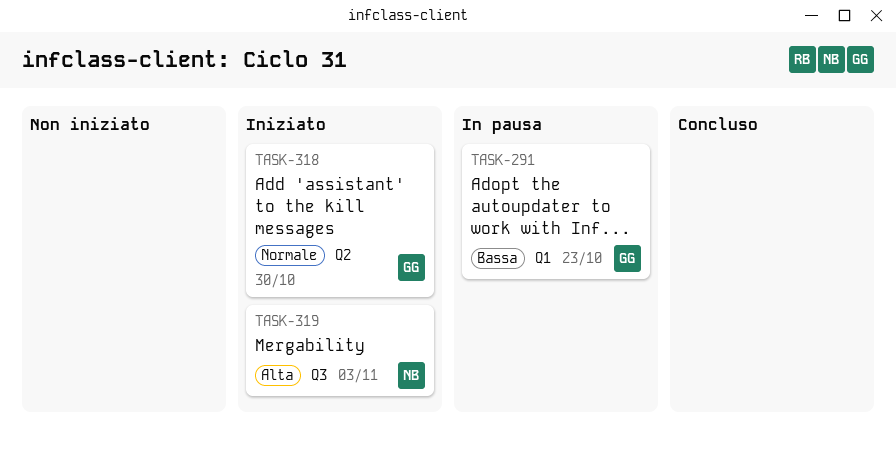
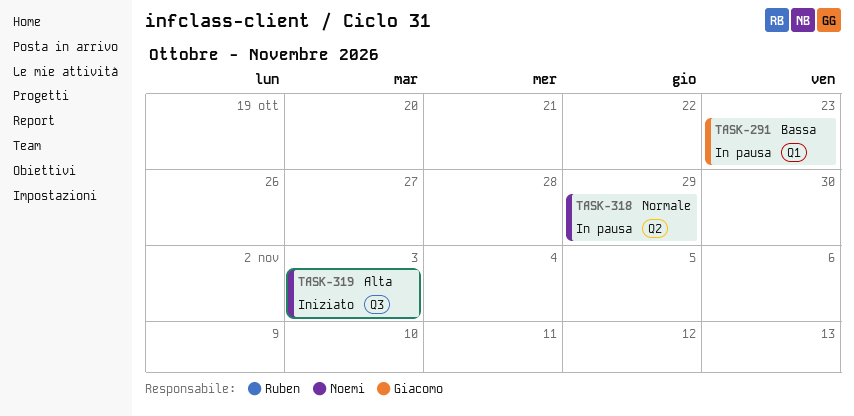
TASK-318, status: Iniziato -> In pausa
TASK-318, owner: Giacomo -> Noemi
TASK-318, due: Oct 30 -> Oct 29

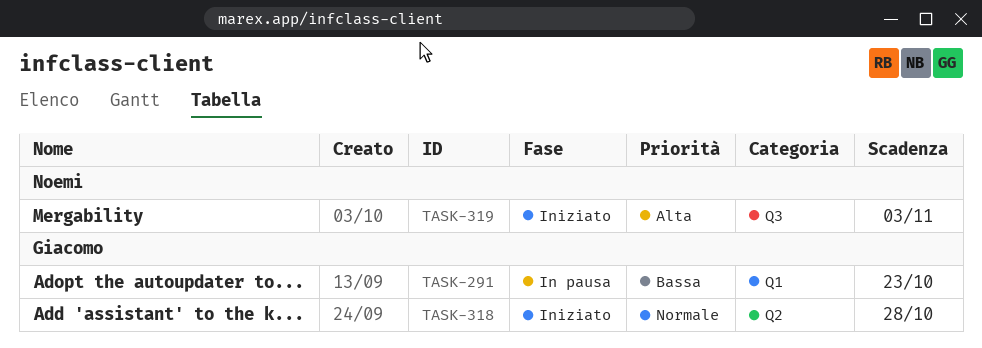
TASK-318, status: In pausa -> Iniziato
TASK-318, owner: Noemi -> Giacomo
TASK-318, due: Oct 29 -> Oct 28

